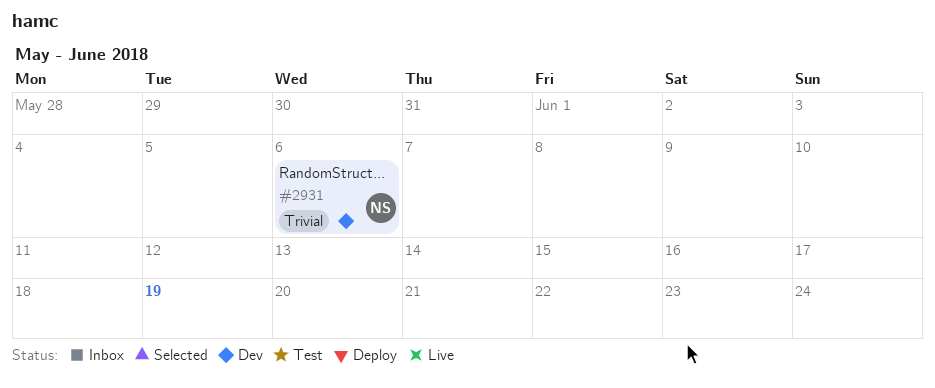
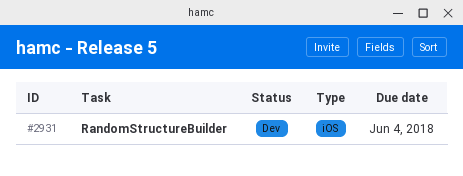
#2931, due: Jun 6 -> Jun 4

